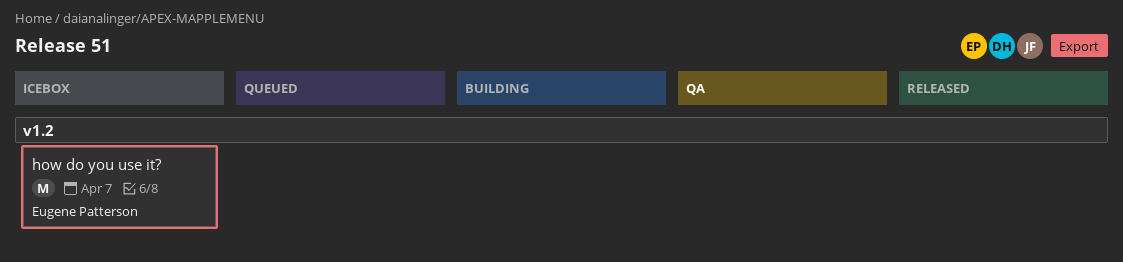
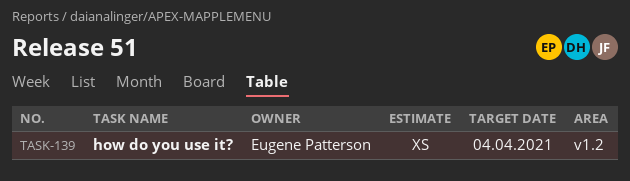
how do you use it?, estimate: M -> XS
how do you use it?, due: Apr 7 -> Apr 4

